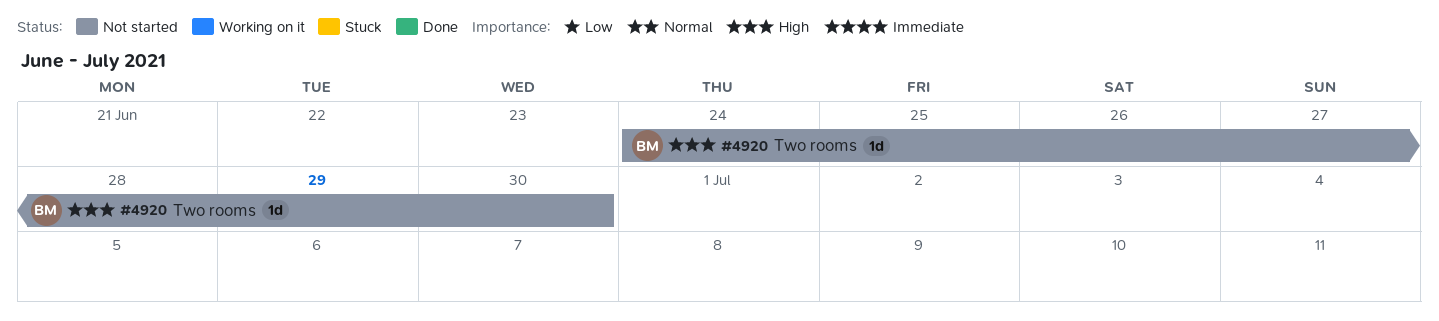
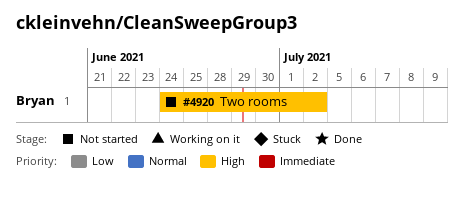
#4920, due: Jun 30 -> Jul 2

